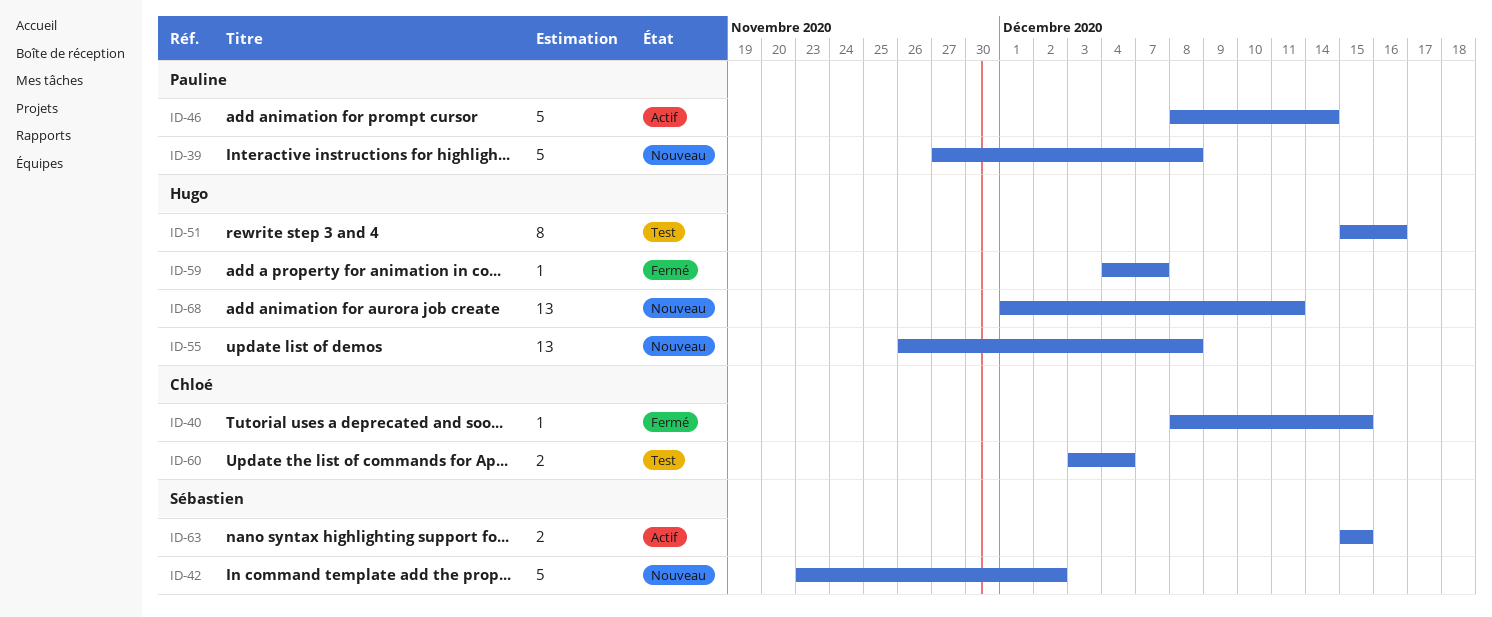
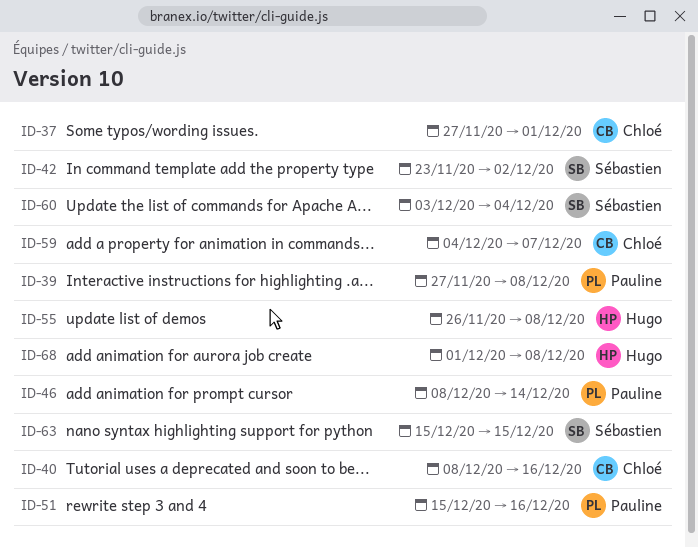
ID-37: none -> present
ID-40, due: Dec 15 -> Dec 16
ID-51, owner: Hugo -> Pauline
ID-59, owner: Hugo -> Chloé
ID-60, owner: Chloé -> Sébastien
ID-68, due: Dec 11 -> Dec 8

